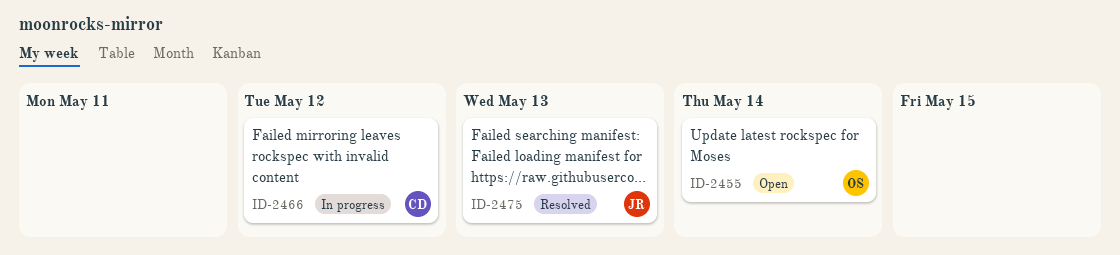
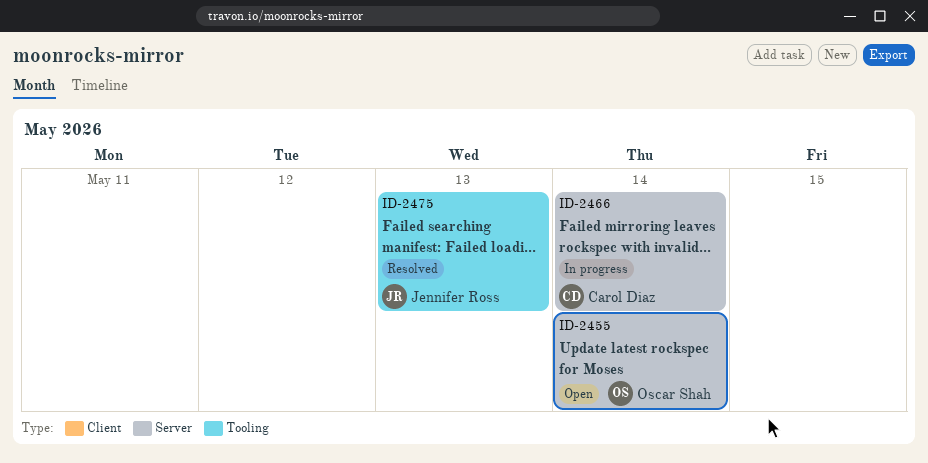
ID-2466, due: May 12 -> May 14

